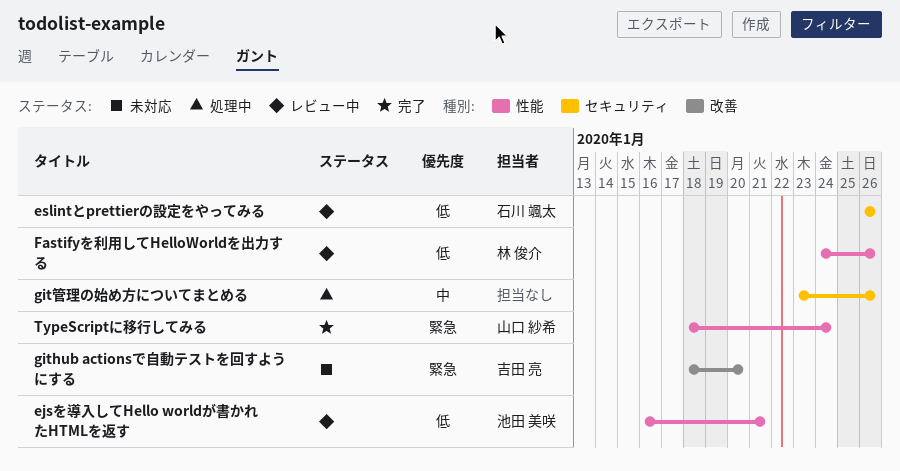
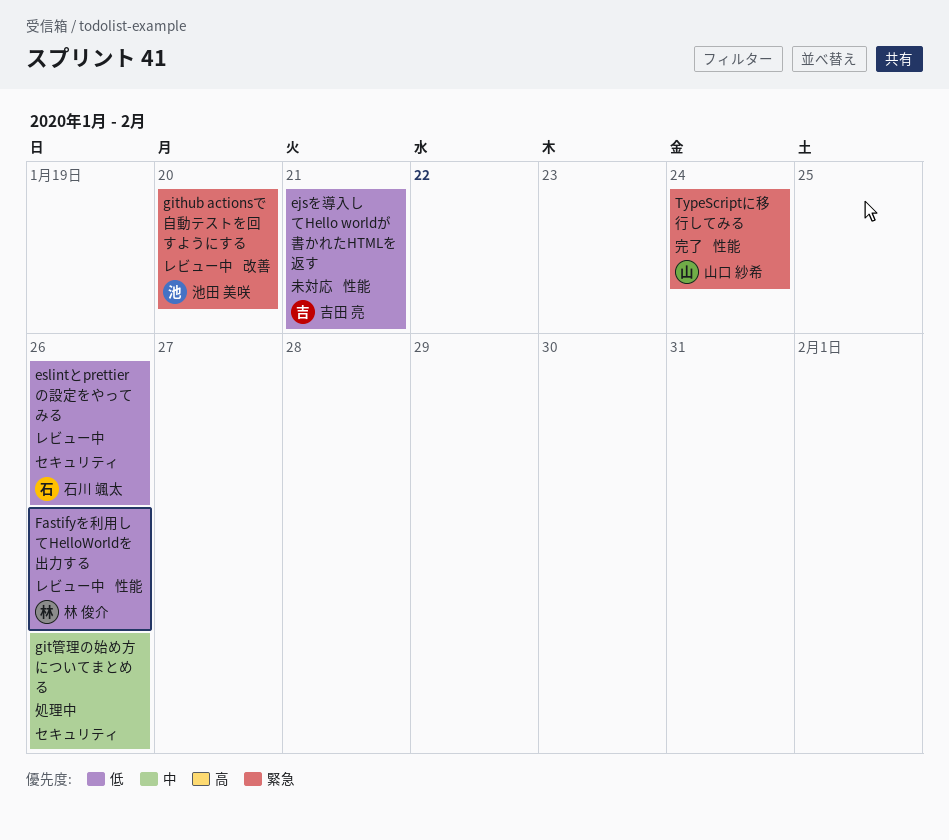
ejsを導入してHello worldが書かれたHTMLを返す, status: レビュー中 -> 未対応
ejsを導入してHello worldが書かれたHTMLを返す, owner: 池田 美咲 -> 吉田 亮
github actionsで自動テストを回すようにする, status: 未対応 -> レビュー中
github actionsで自動テストを回すようにする, owner: 吉田 亮 -> 池田 美咲

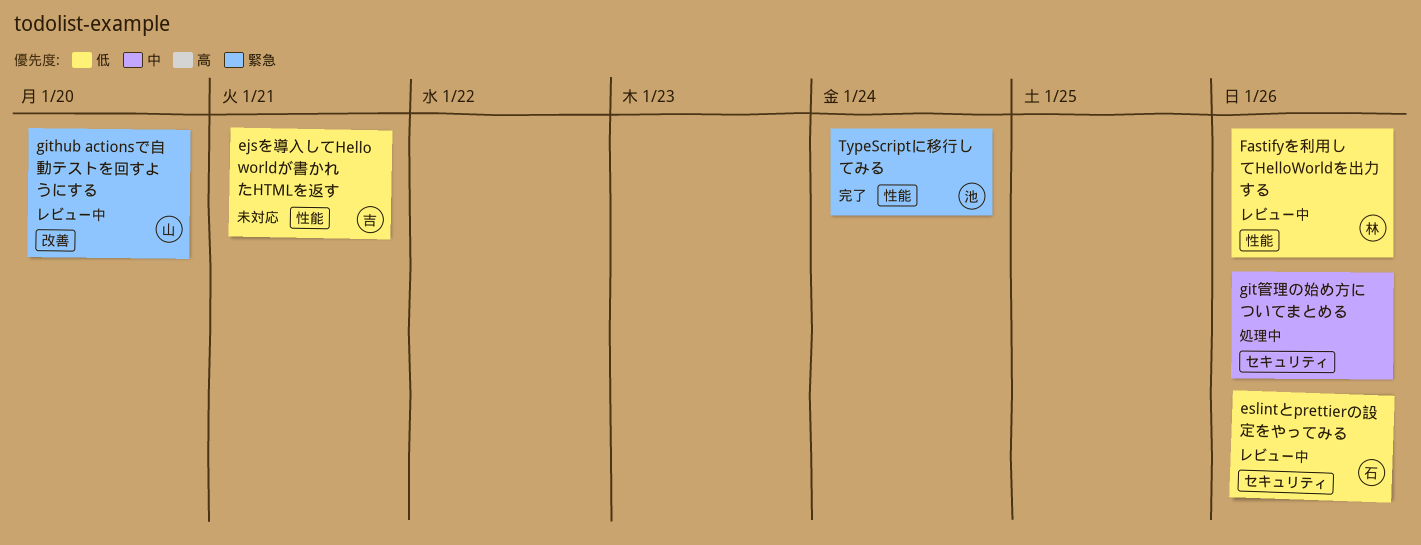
github actionsで自動テストを回すようにする, owner: 池田 美咲 -> 山口 紗希
TypeScriptに移行してみる, owner: 山口 紗希 -> 池田 美咲

